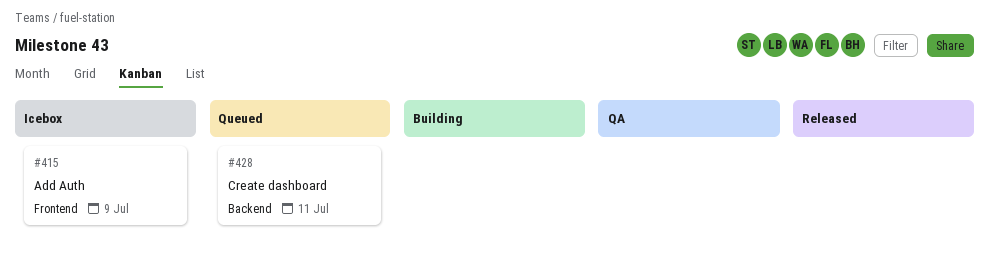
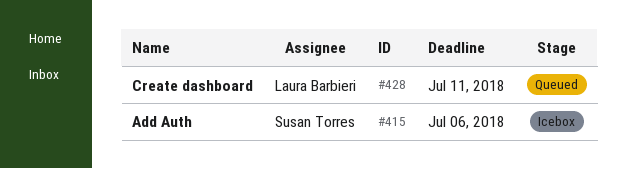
#415, due: Jul 9 -> Jul 6

